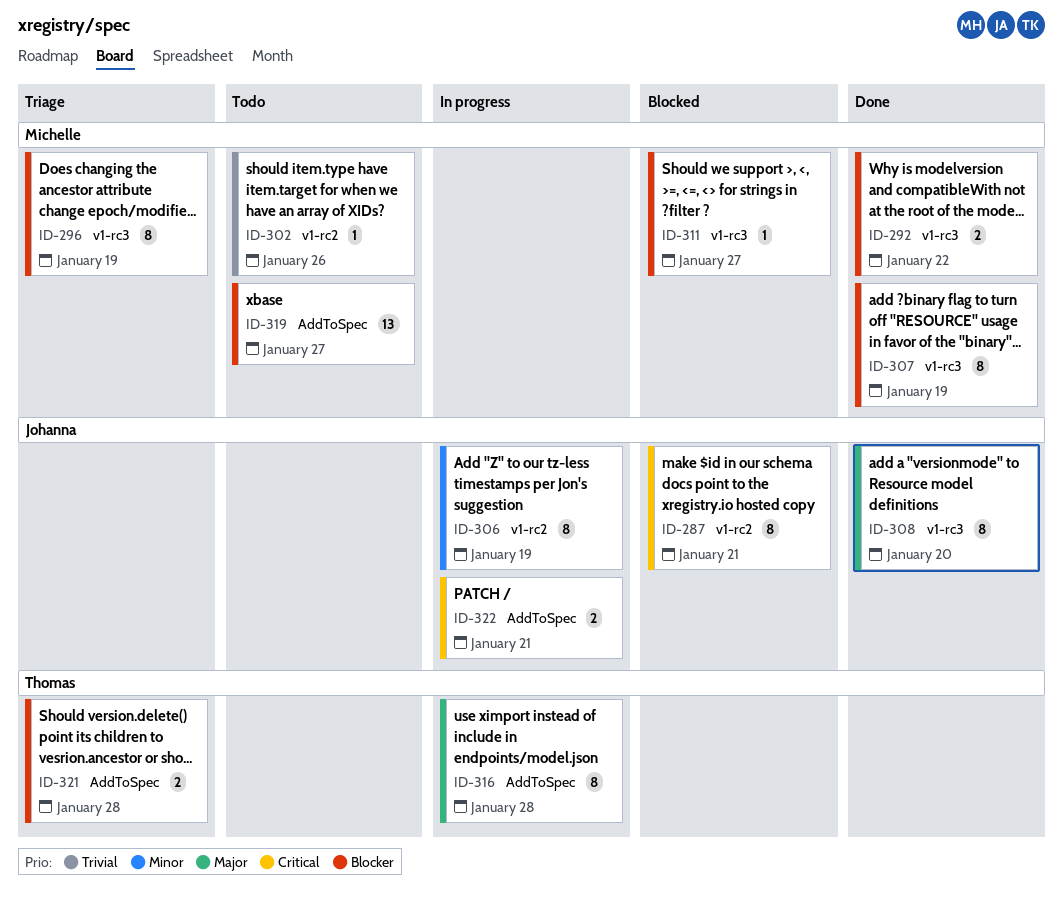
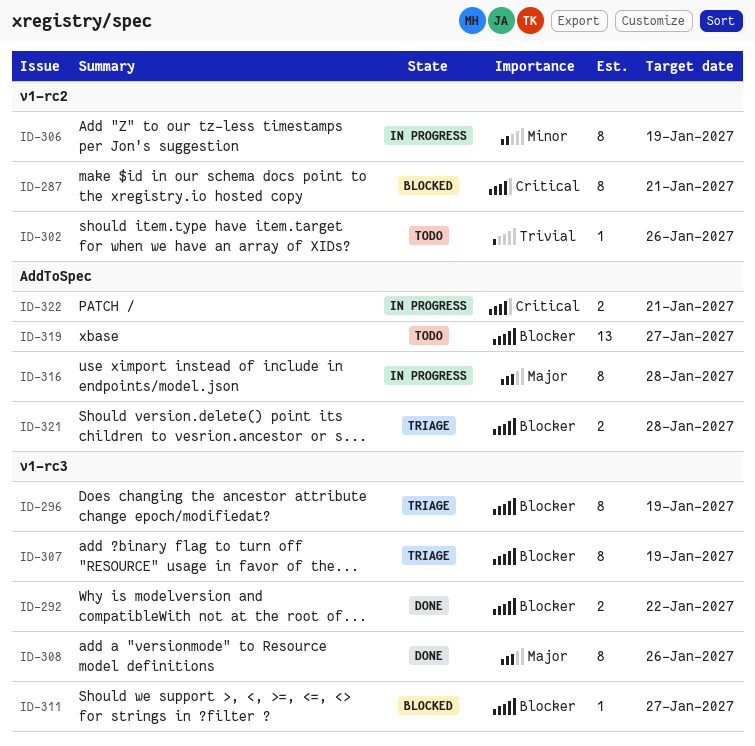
ID-307, status: Done -> Triage
ID-308, due: Jan 20 -> Jan 26

